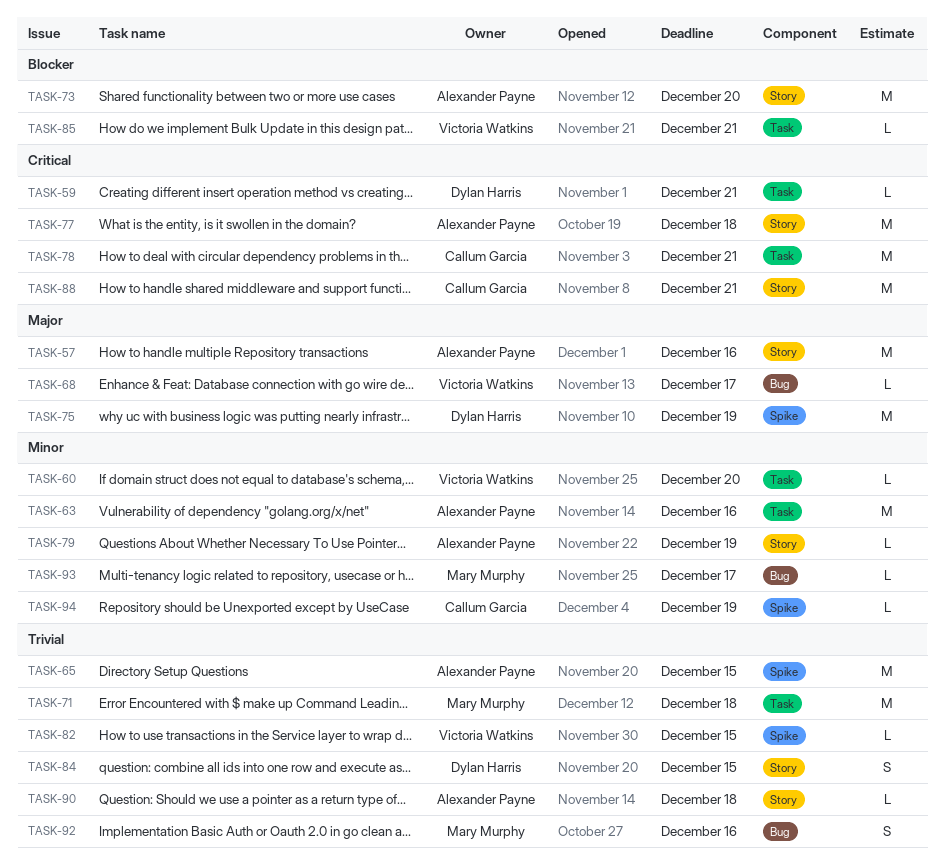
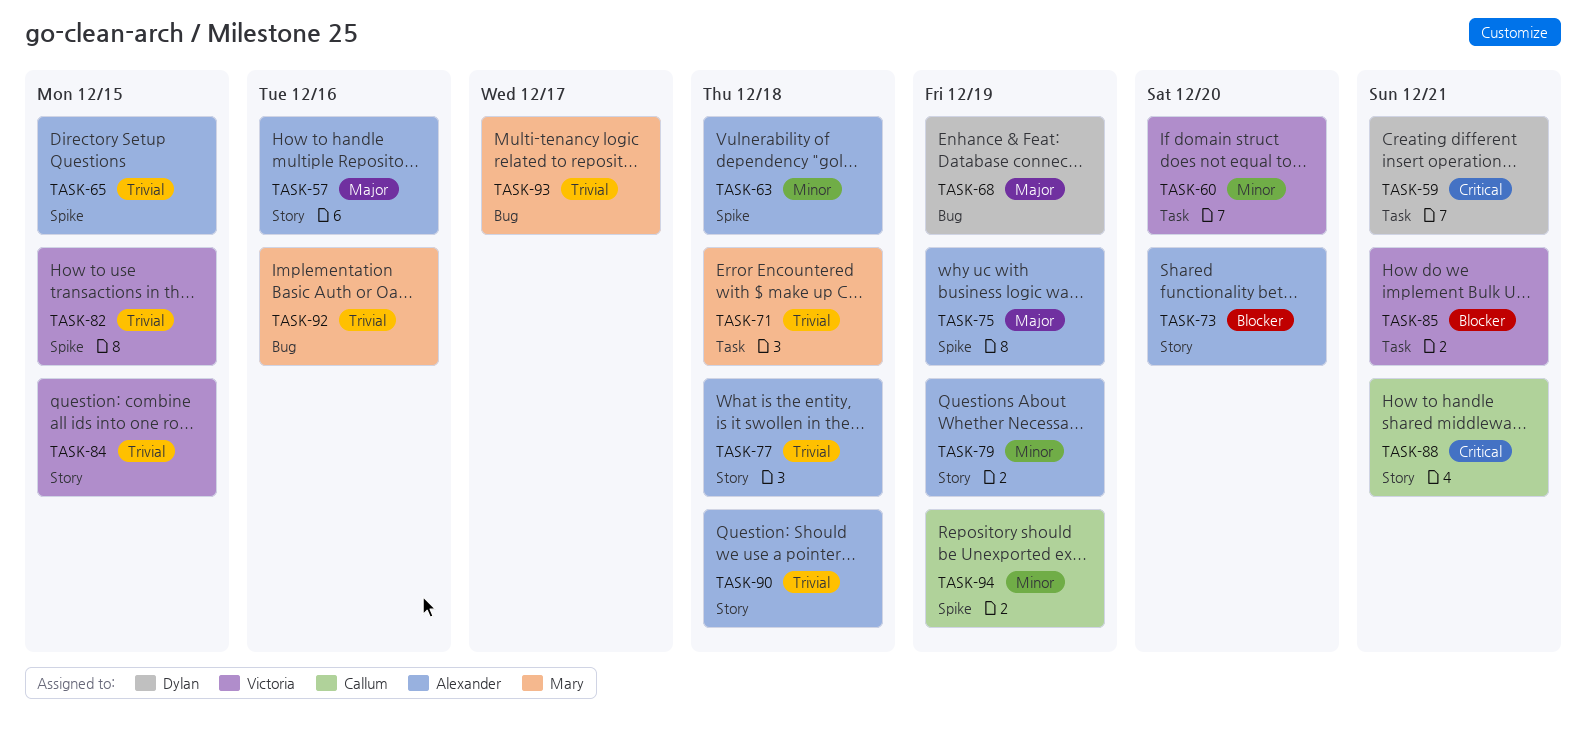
TASK-63, label: Task -> Spike
TASK-63, due: Dec 16 -> Dec 18
TASK-68, owner: Victoria Watkins -> Dylan Harris
TASK-68, due: Dec 17 -> Dec 19
TASK-75, owner: Dylan Harris -> Alexander Payne
TASK-77, priority: Critical -> Trivial
TASK-78: present -> none
TASK-84, owner: Dylan Harris -> Victoria Watkins
TASK-93, priority: Minor -> Trivial

